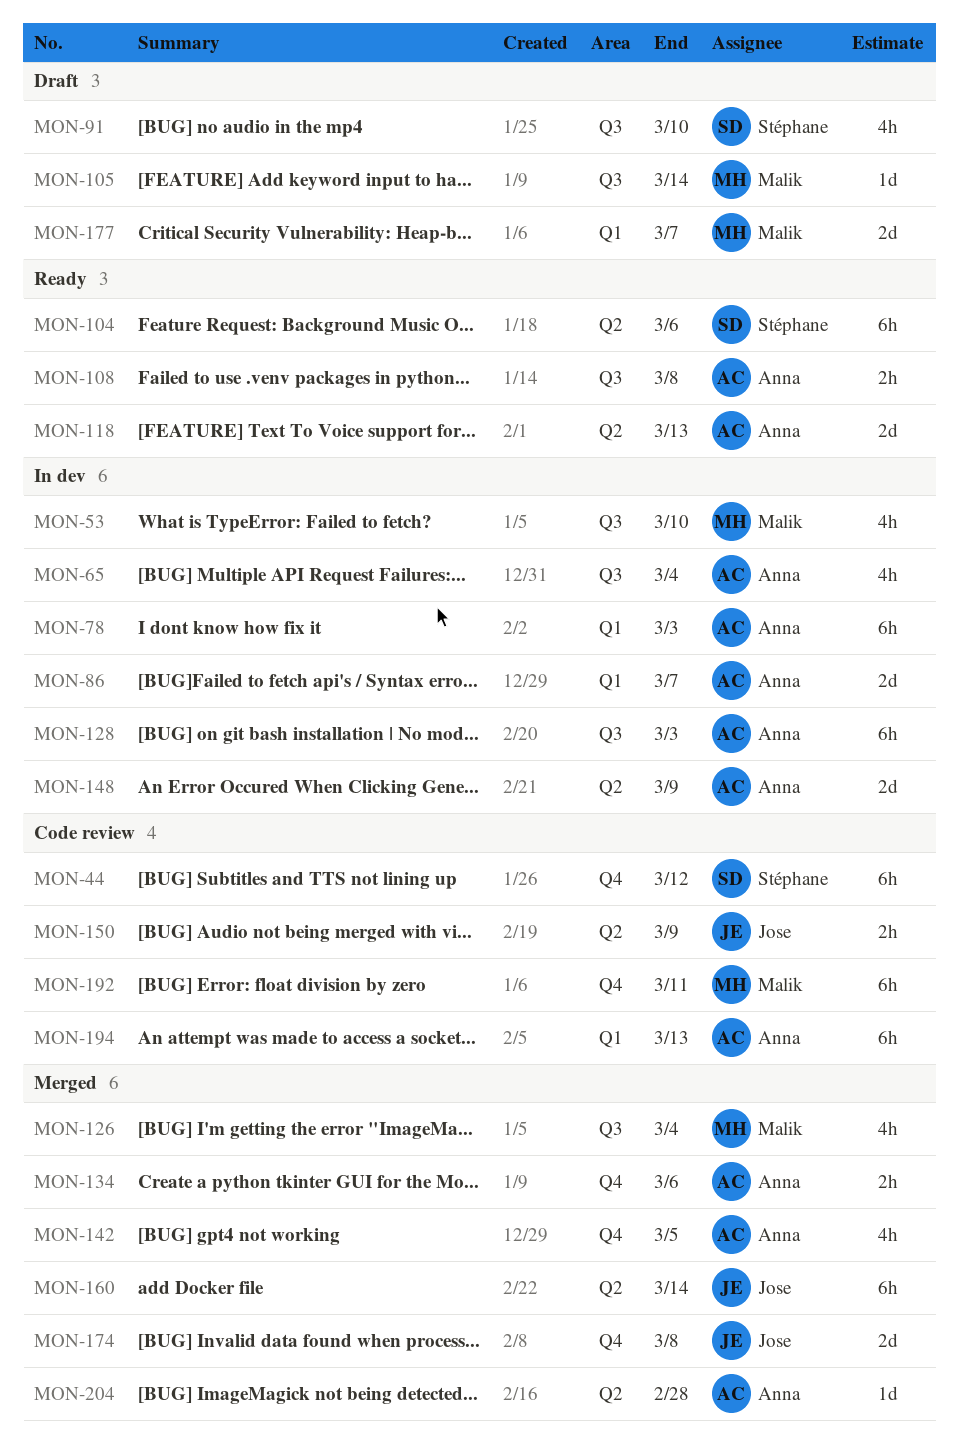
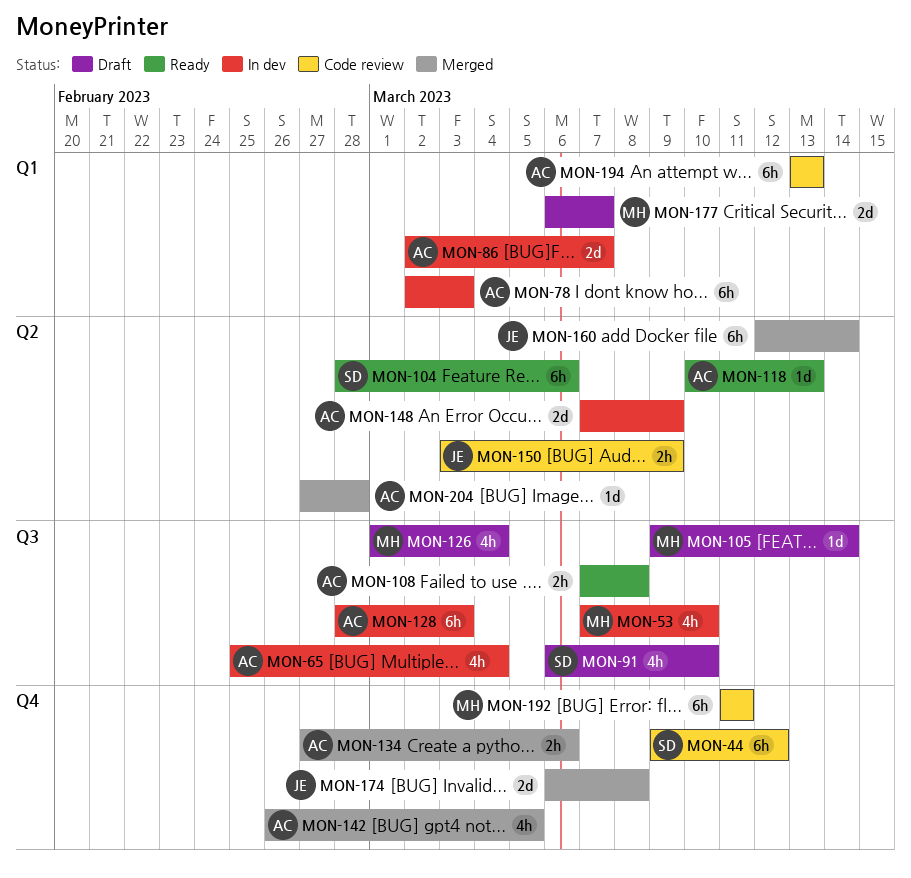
MON-118, estimate: 2d -> 1d
MON-126, status: Merged -> Draft

